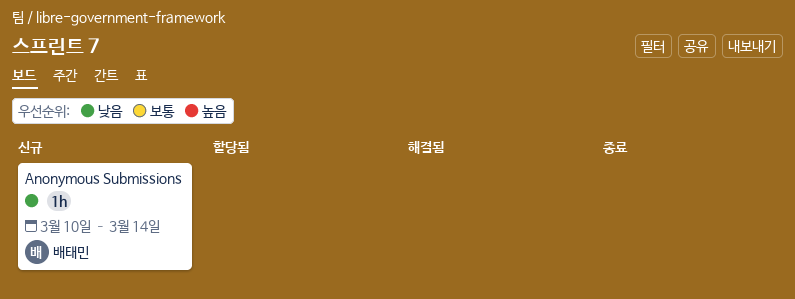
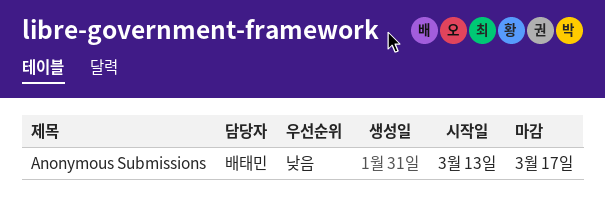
Anonymous Submissions, start: Mar 10 -> Mar 13
Anonymous Submissions, due: Mar 14 -> Mar 17

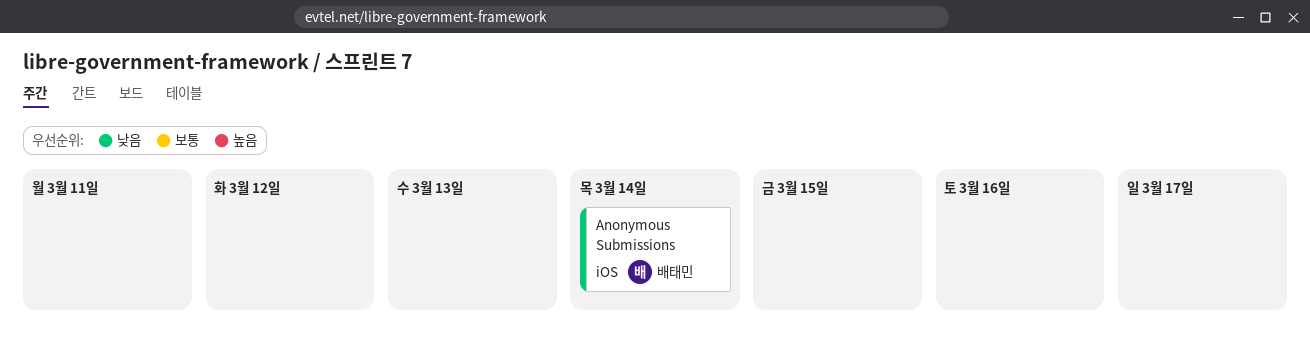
Anonymous Submissions, due: Mar 17 -> Mar 14

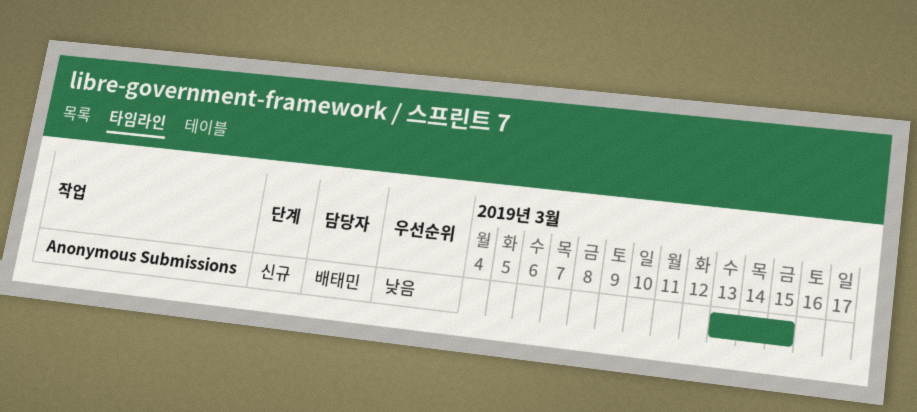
Anonymous Submissions, due: Mar 14 -> Mar 15

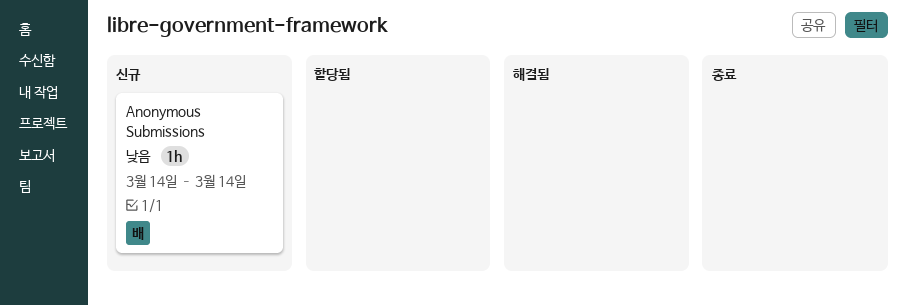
Anonymous Submissions, start: Mar 13 -> Mar 14
Anonymous Submissions, due: Mar 15 -> Mar 14

